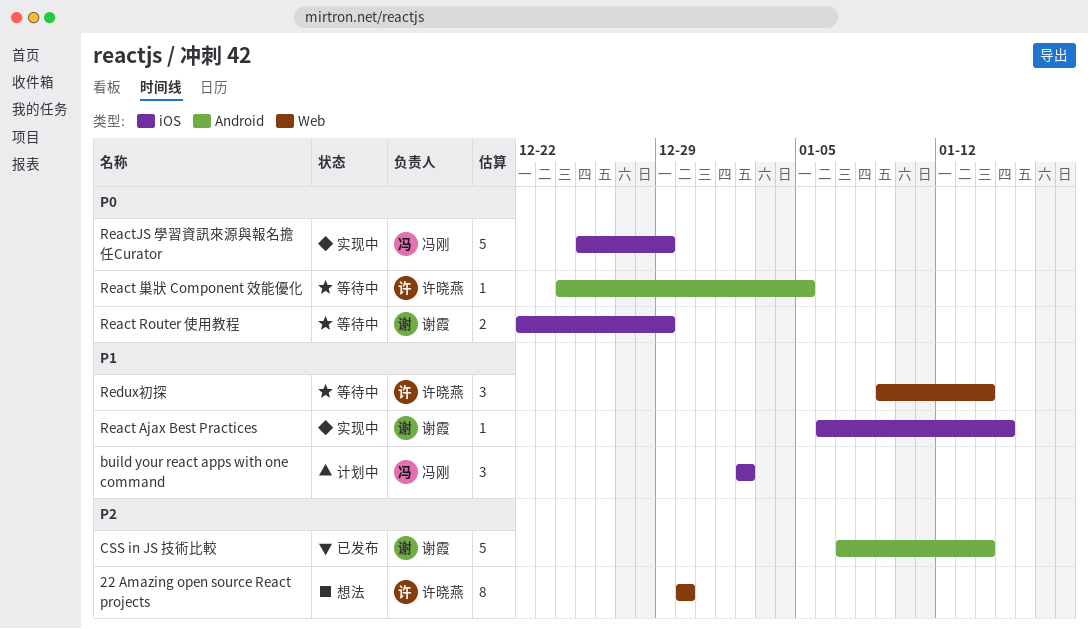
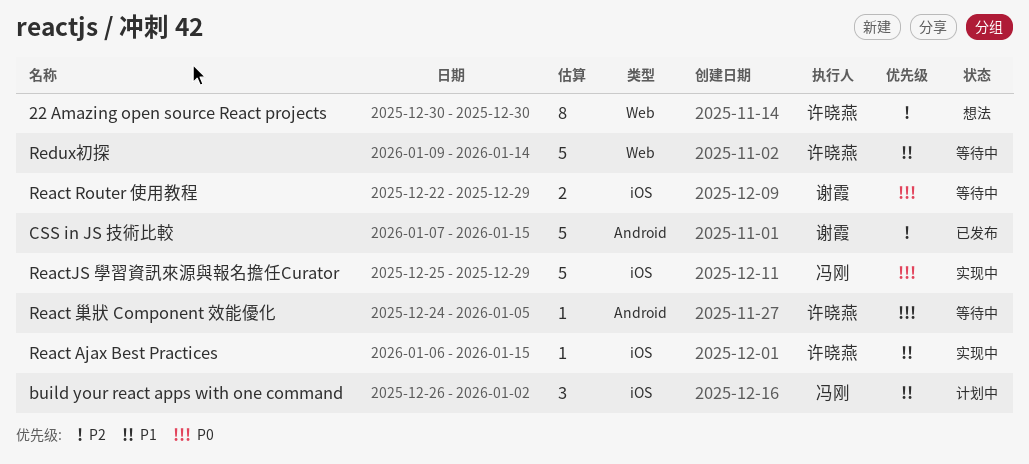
build your react apps with one command, start: Jan 2 -> Dec 26
CSS in JS 技術比較, due: Jan 14 -> Jan 15
React Ajax Best Practices, owner: 谢霞 -> 许晓燕
Redux初探, estimate: 3 -> 5

